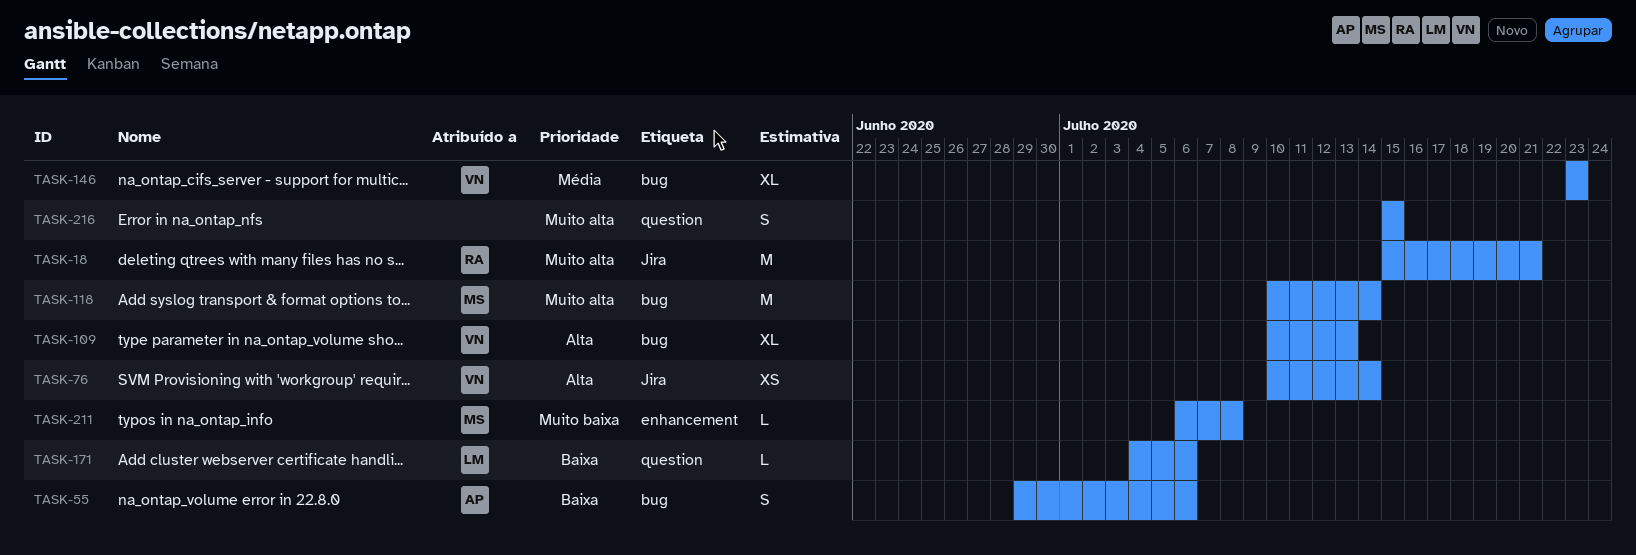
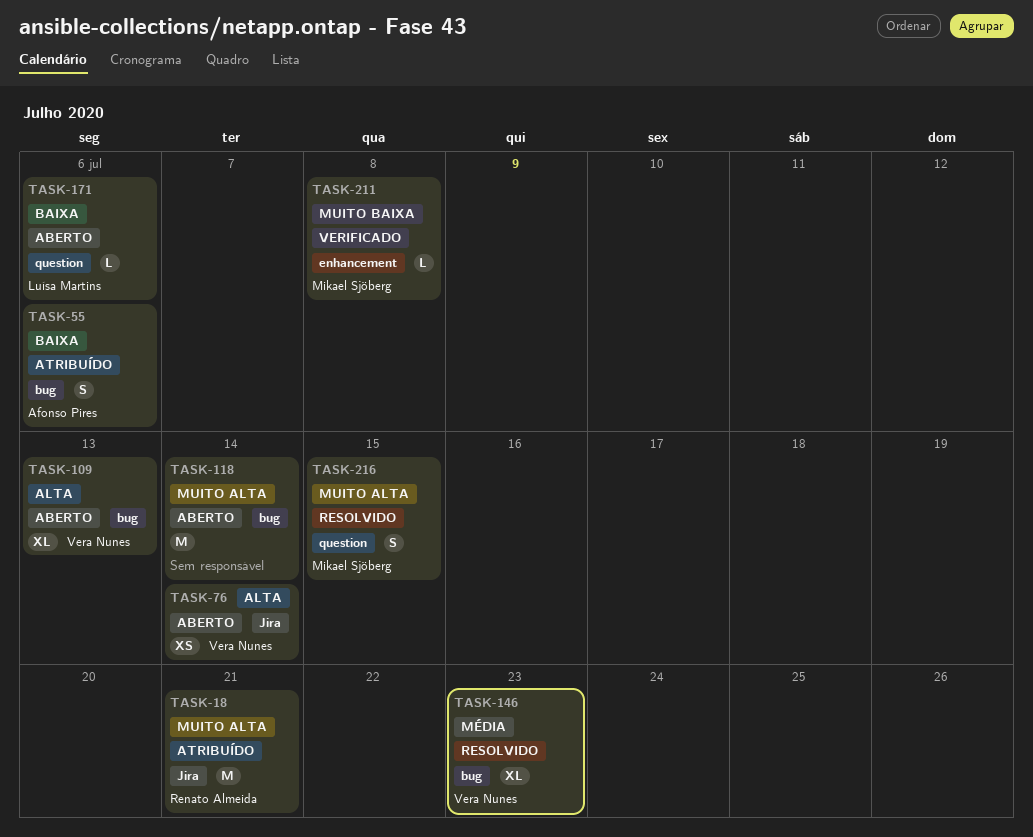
TASK-118, owner: Mikael Sjöberg -> none
TASK-216, owner: none -> Mikael Sjöberg

